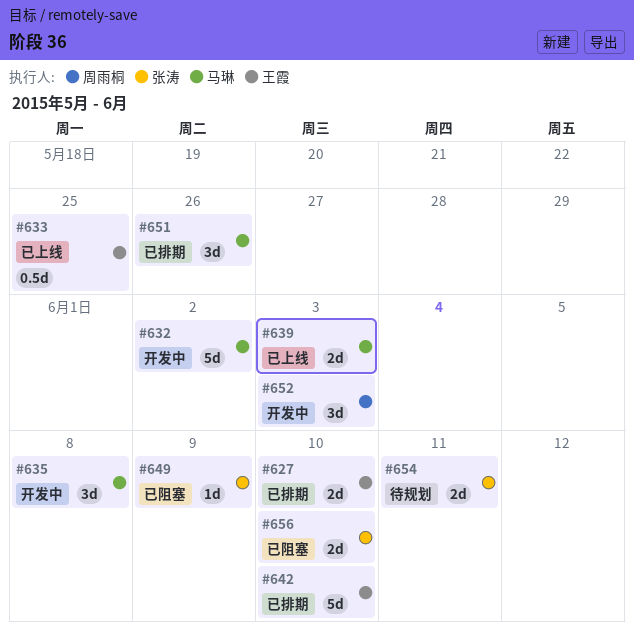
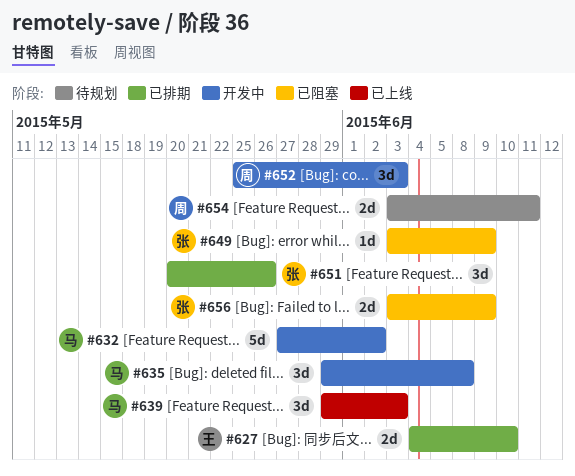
#633: present -> none
#639, estimate: 2d -> 3d
#642: present -> none
#651, owner: 马琳 -> 张涛
#654, owner: 张涛 -> 周雨桐
#656, due: Jun 10 -> Jun 9

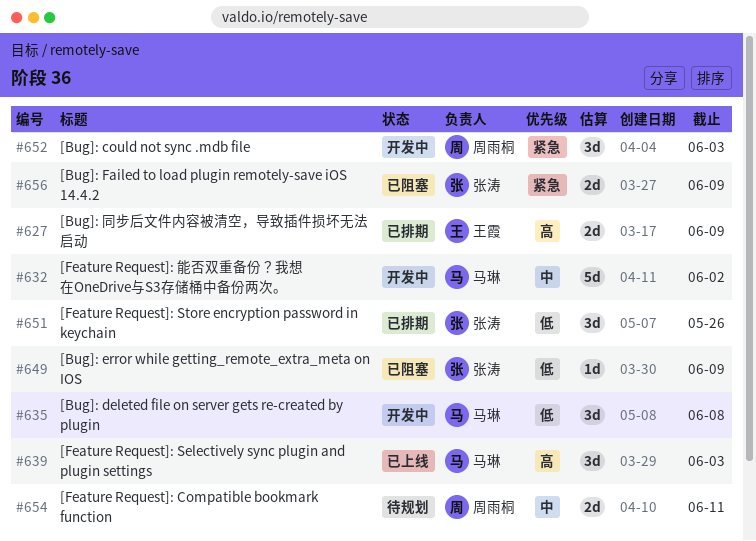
#627, due: Jun 10 -> Jun 9

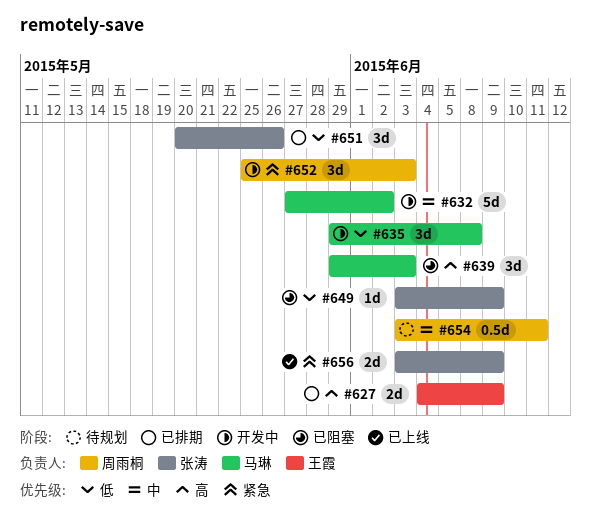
#639, status: 已上线 -> 已阻塞
#654, estimate: 2d -> 0.5d
#656, status: 已阻塞 -> 已上线

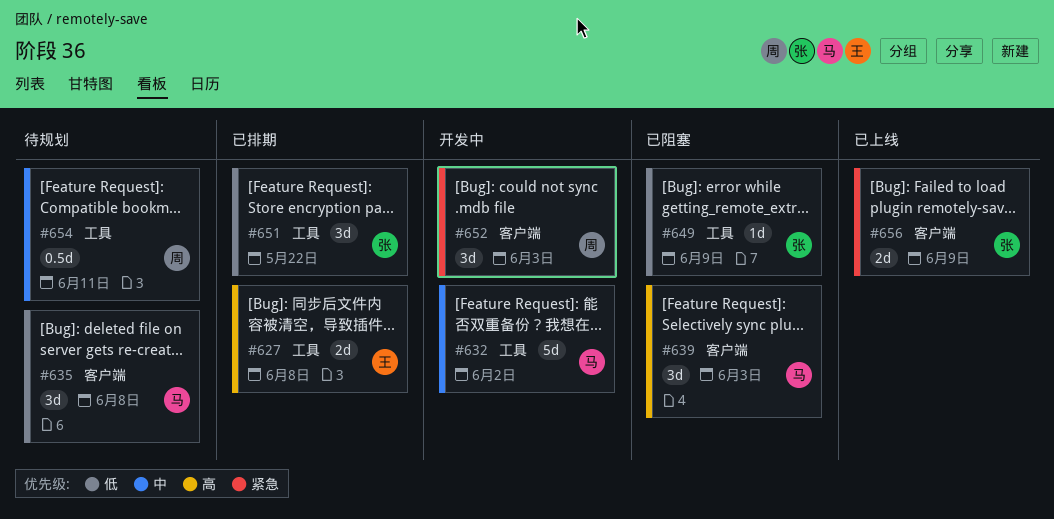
#627, due: Jun 9 -> Jun 8
#635, status: 开发中 -> 待规划
#651, due: May 26 -> May 22

